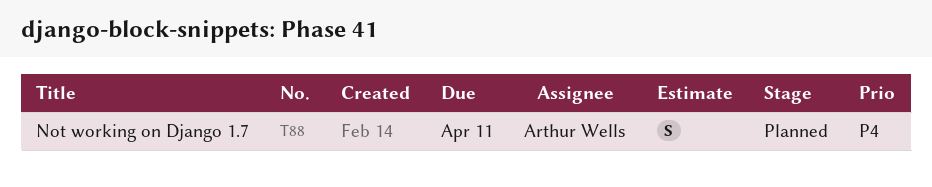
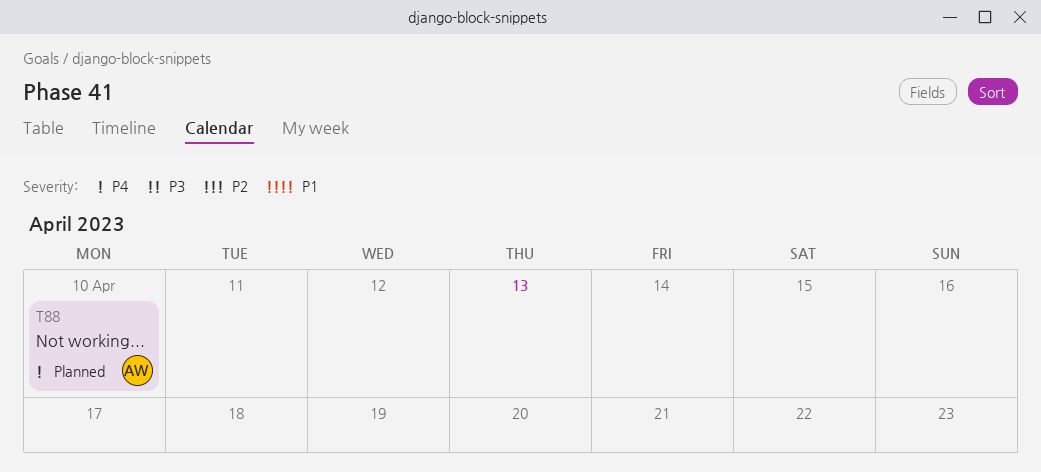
T88, due: Apr 11 -> Apr 10

